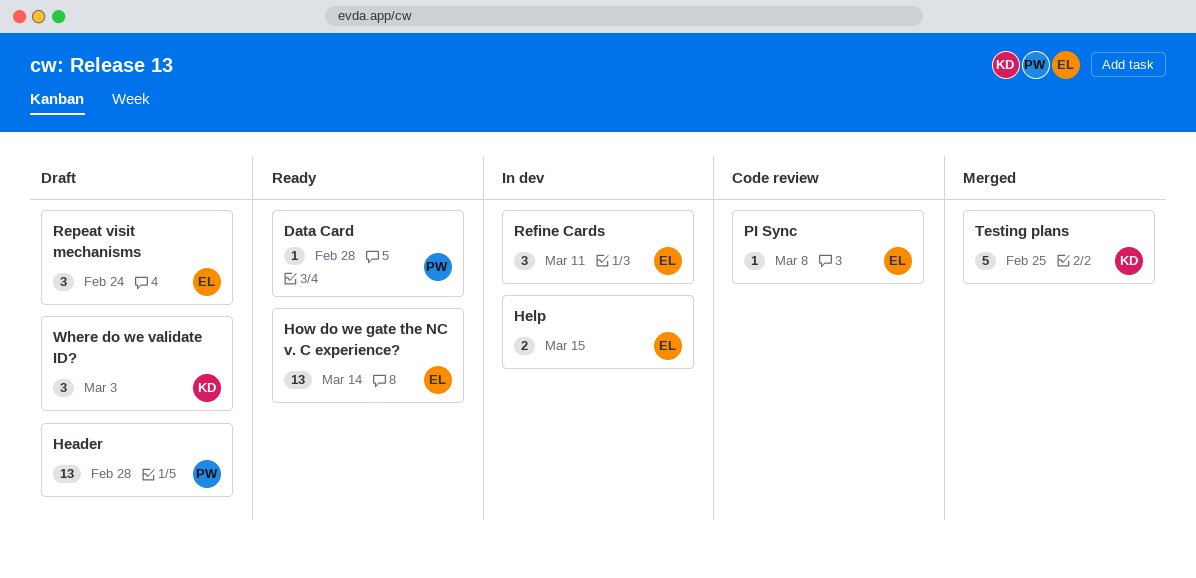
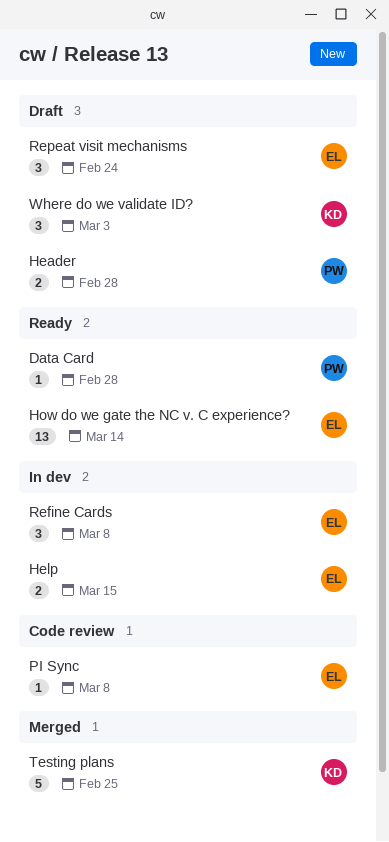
Header, estimate: 13 -> 2
Refine Cards, due: Mar 11 -> Mar 8

